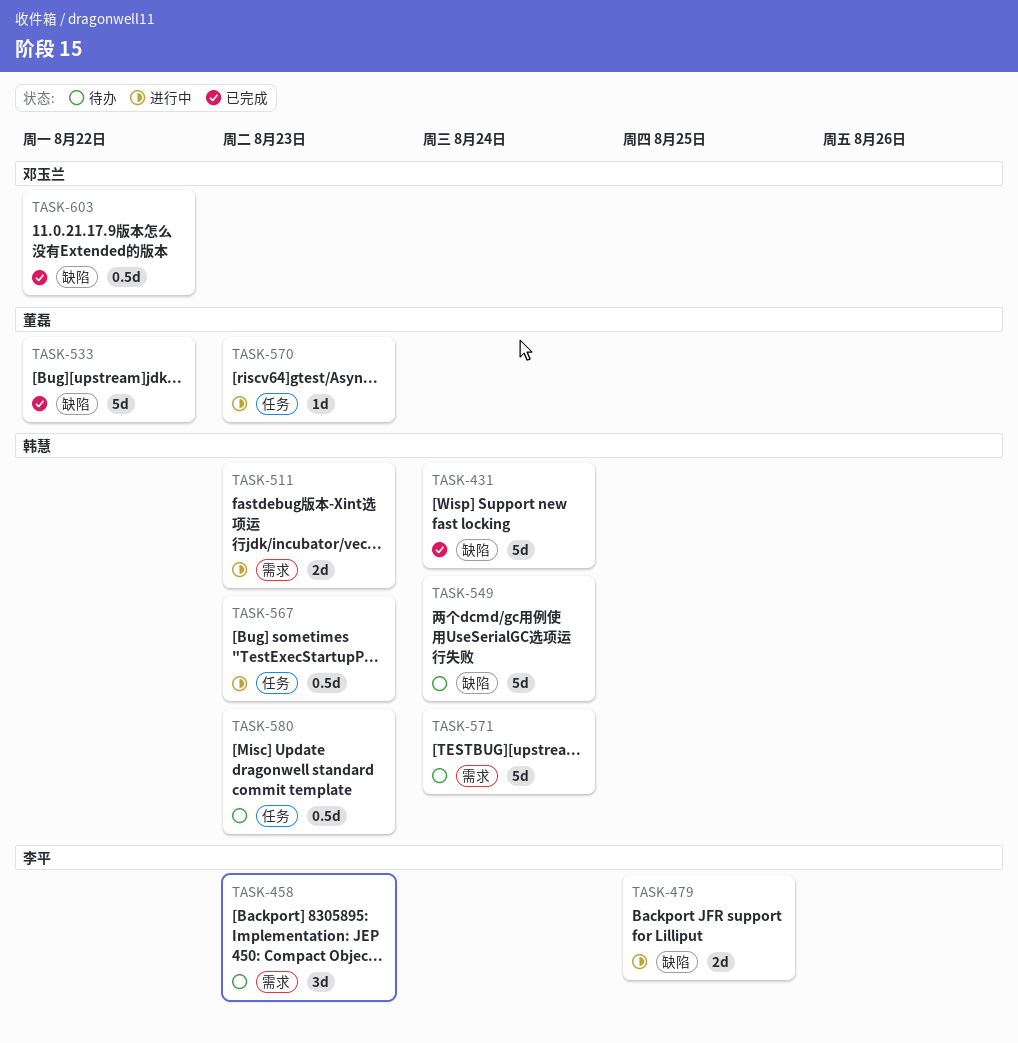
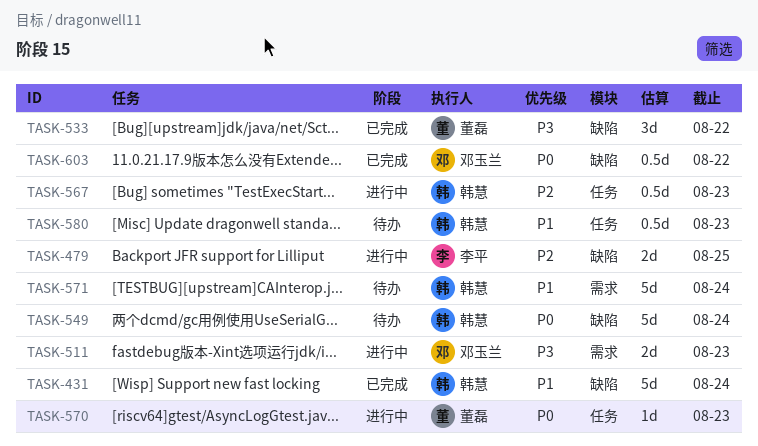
TASK-458: present -> none
TASK-511, owner: 韩慧 -> 邓玉兰
TASK-533, estimate: 5d -> 3d

